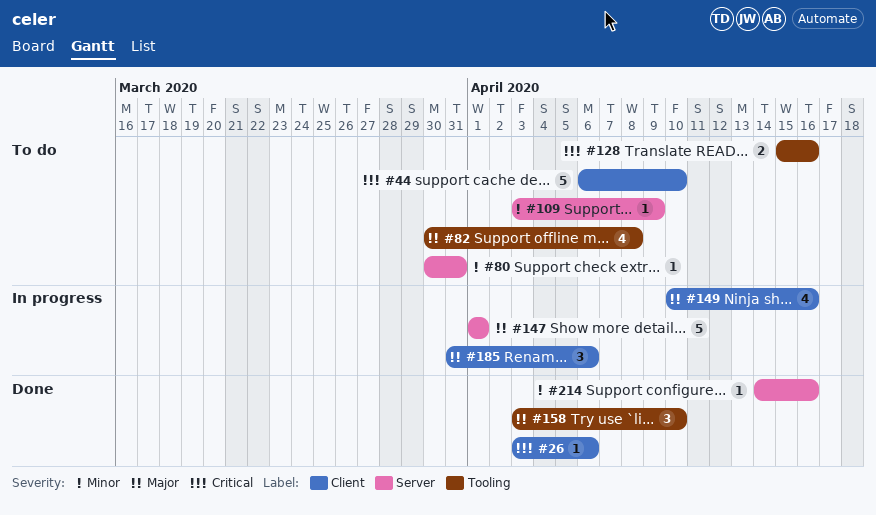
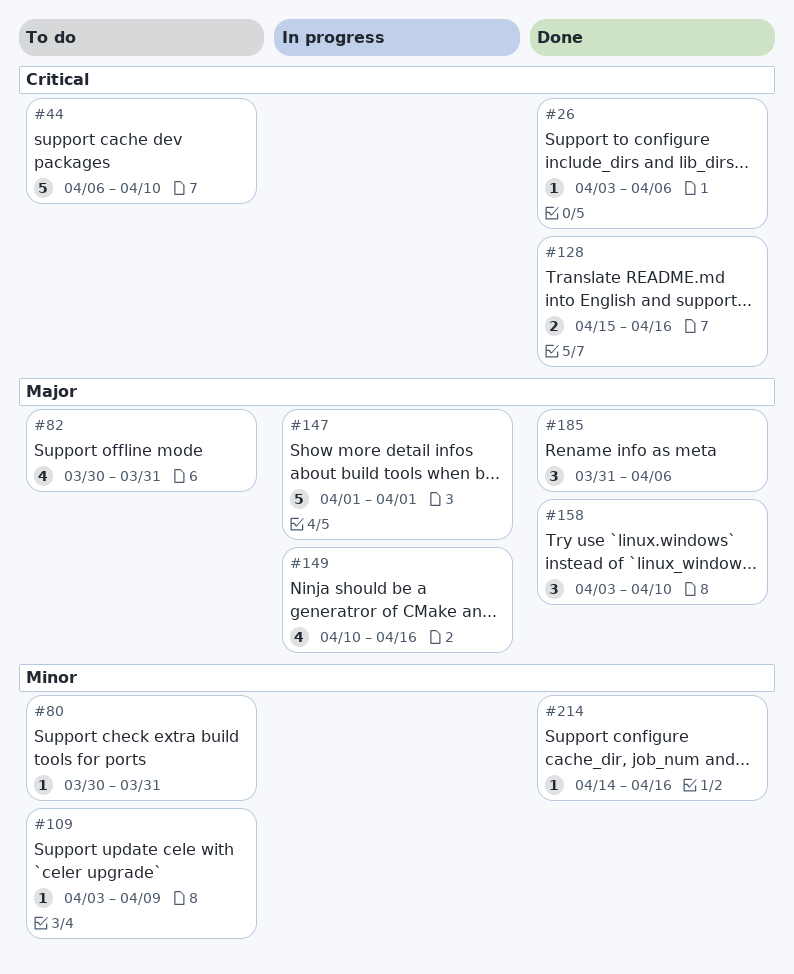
#82, due: Apr 8 -> Mar 31
#128, status: To do -> Done
#185, status: In progress -> Done

